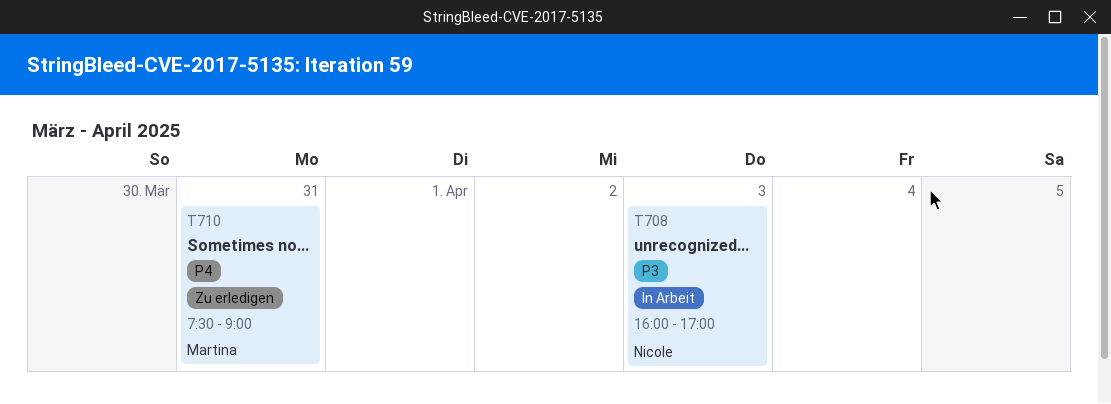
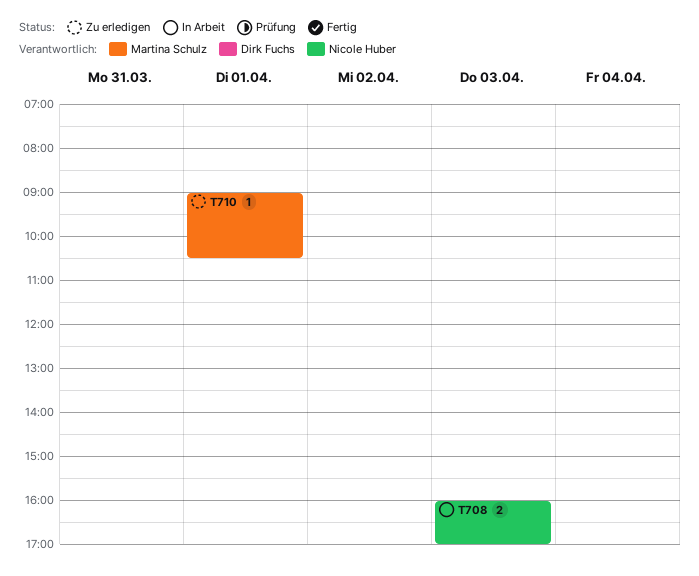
T710, day: Mar 31 -> Apr 1
T710, begins: 07:30 -> 09:00
T710, ends: 09:00 -> 10:30

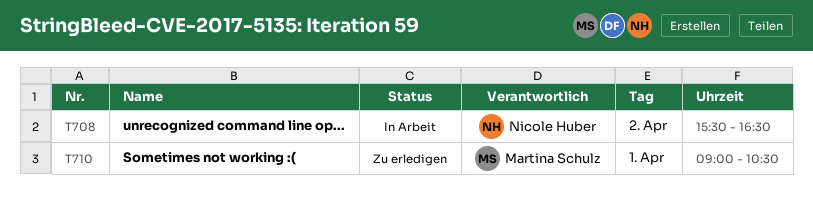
T708, day: Apr 3 -> Apr 2
T708, begins: 16:00 -> 15:30
T708, ends: 17:00 -> 16:30

